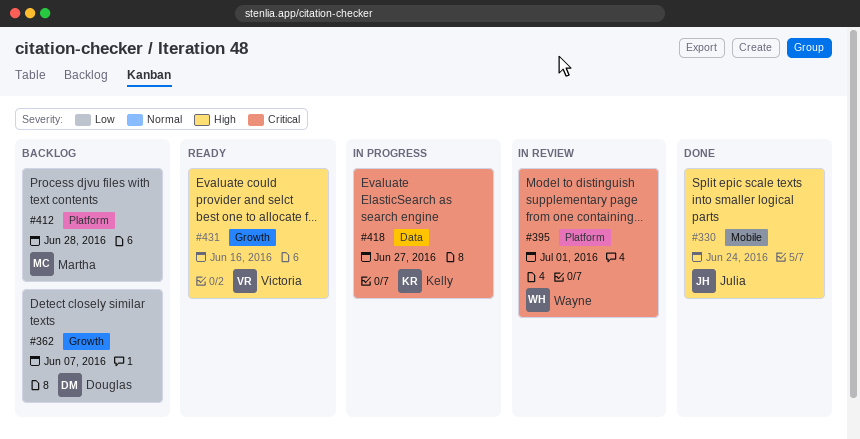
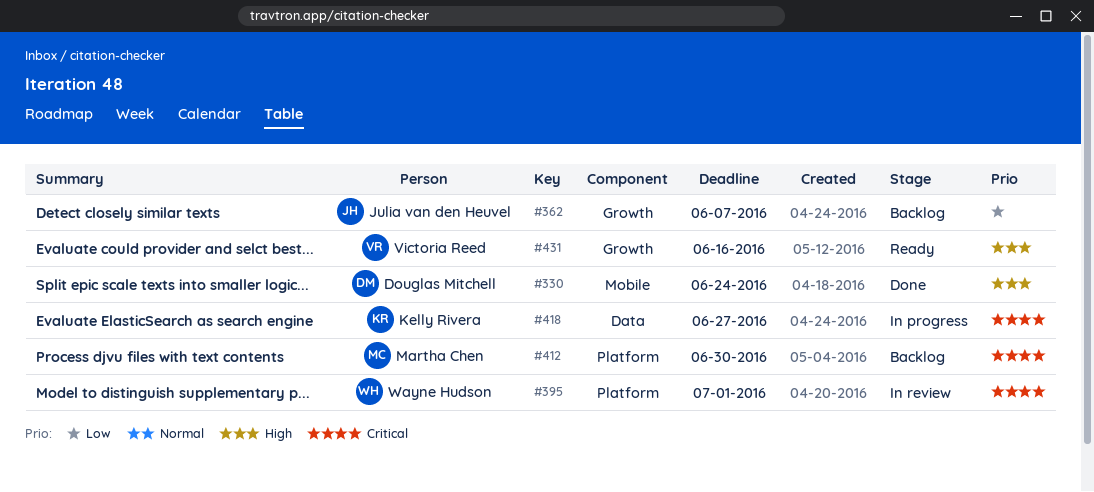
#330, owner: Julia van den Heuvel -> Douglas Mitchell
#362, owner: Douglas Mitchell -> Julia van den Heuvel
#412, priority: Low -> Critical
#412, due: Jun 28 -> Jun 30

